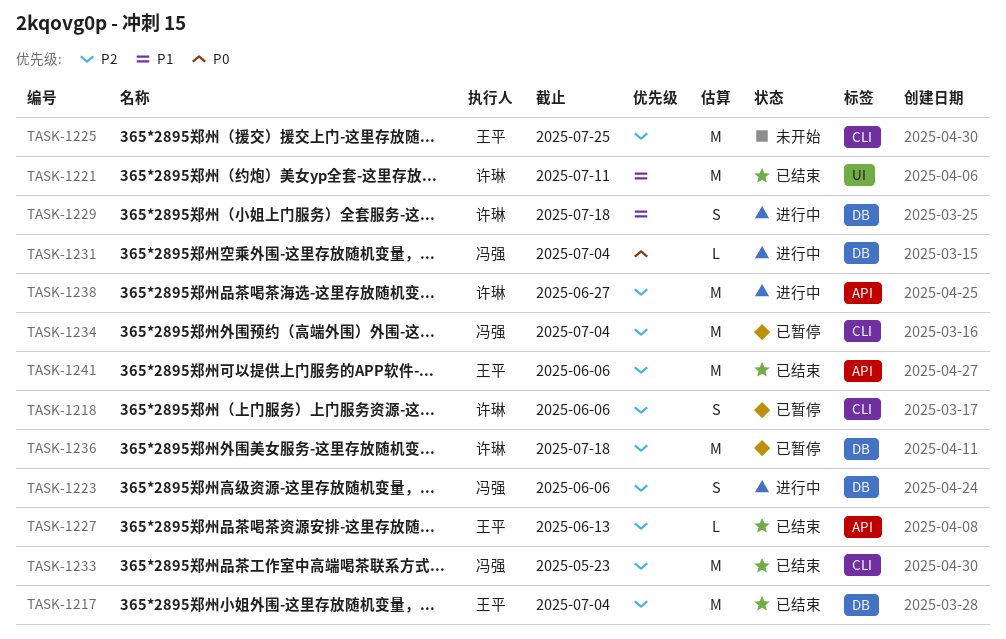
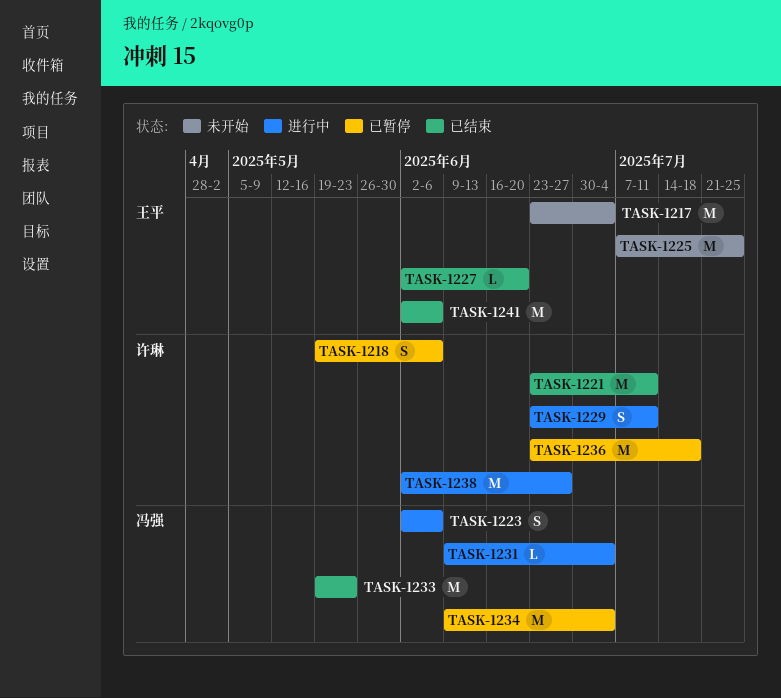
TASK-1217, status: 已结束 -> 未开始
TASK-1227, due: Jun 13 -> Jun 20
TASK-1229, due: Jul 18 -> Jul 11

